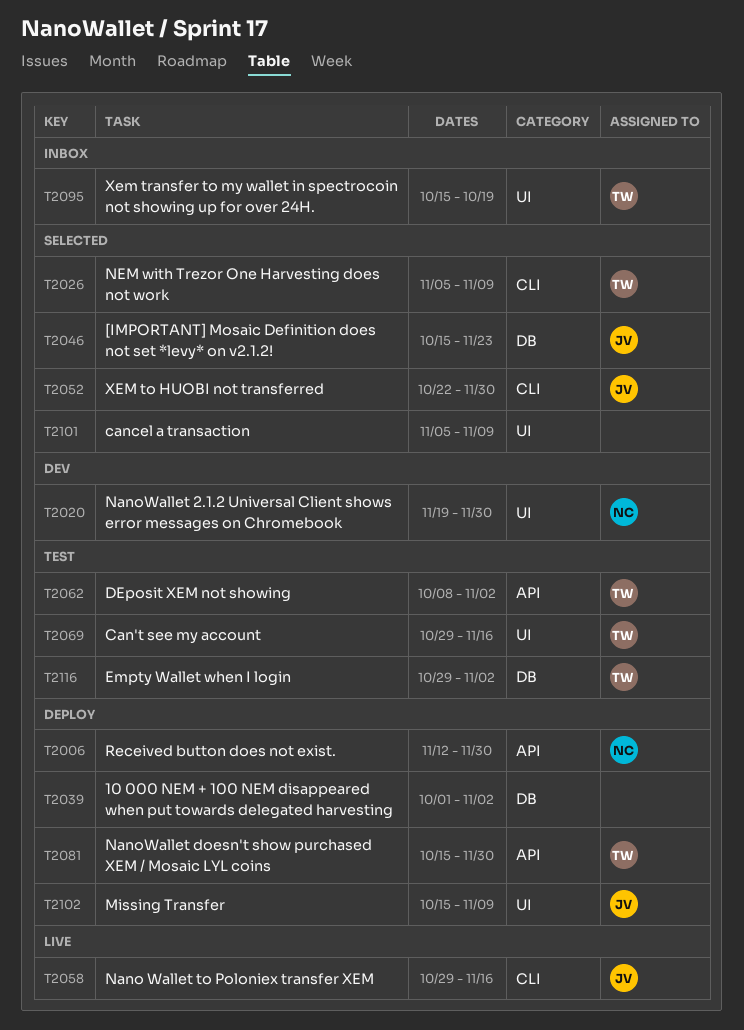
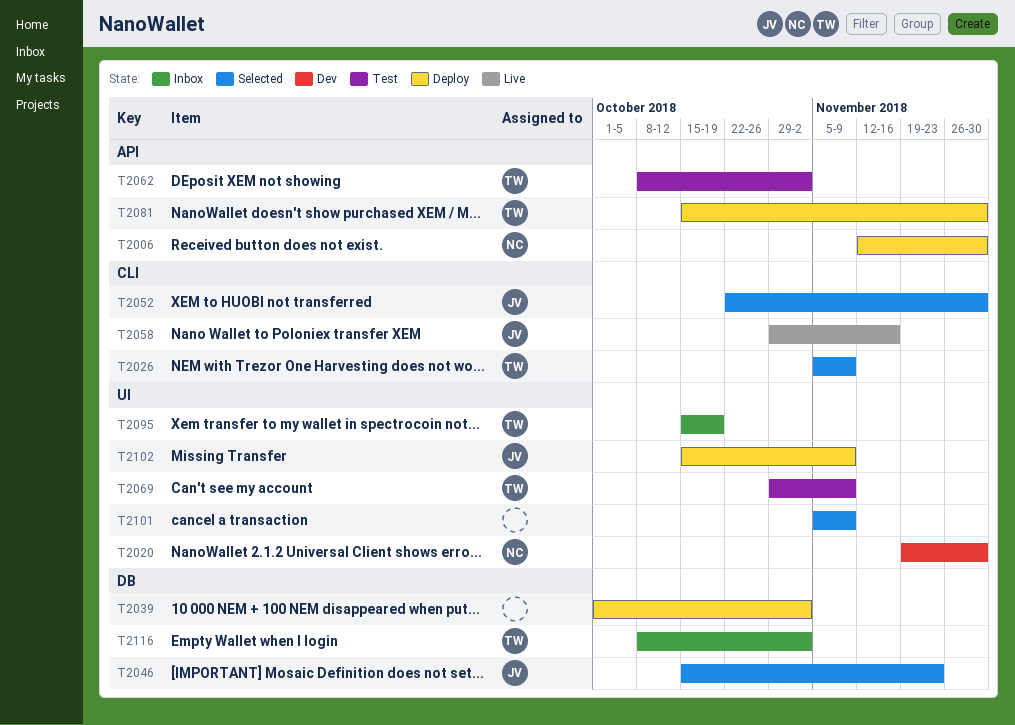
T2069, due: Nov 16 -> Nov 9
T2116, status: Test -> Inbox
T2116, start: Oct 29 -> Oct 8

